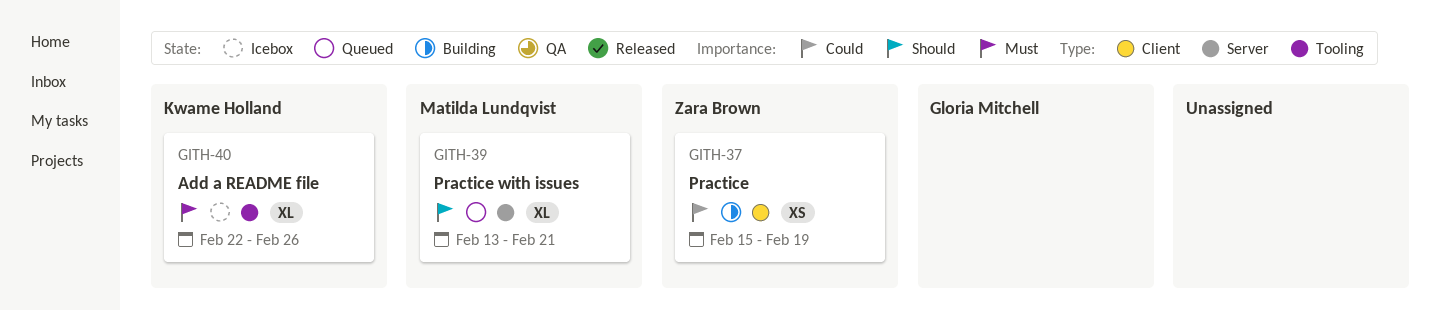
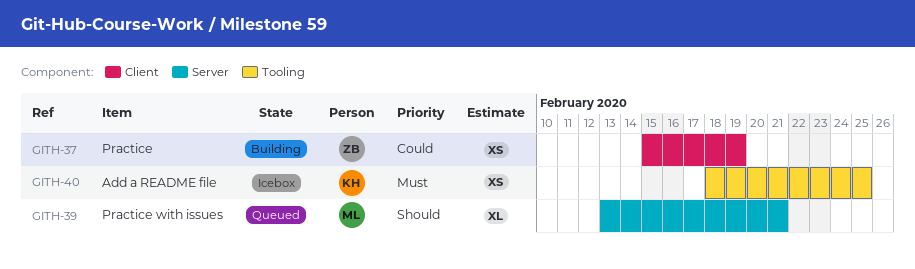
GITH-40, estimate: XL -> XS
GITH-40, start: Feb 22 -> Feb 18
GITH-40, due: Feb 26 -> Feb 25

